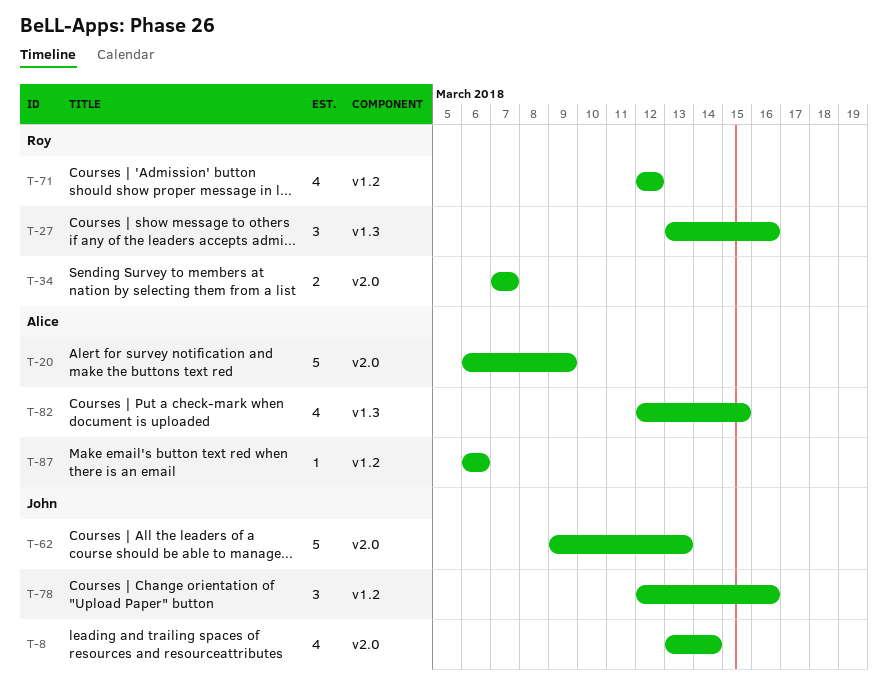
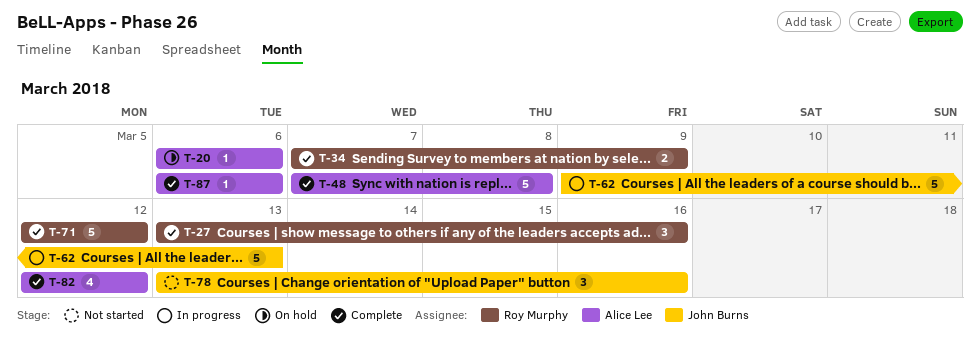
T-8: present -> none
T-20, estimate: 5 -> 1
T-20, due: Mar 9 -> Mar 6
T-34, due: Mar 7 -> Mar 9
T-48: none -> present
T-71, estimate: 4 -> 5
T-78, start: Mar 12 -> Mar 13
T-82, due: Mar 15 -> Mar 12

